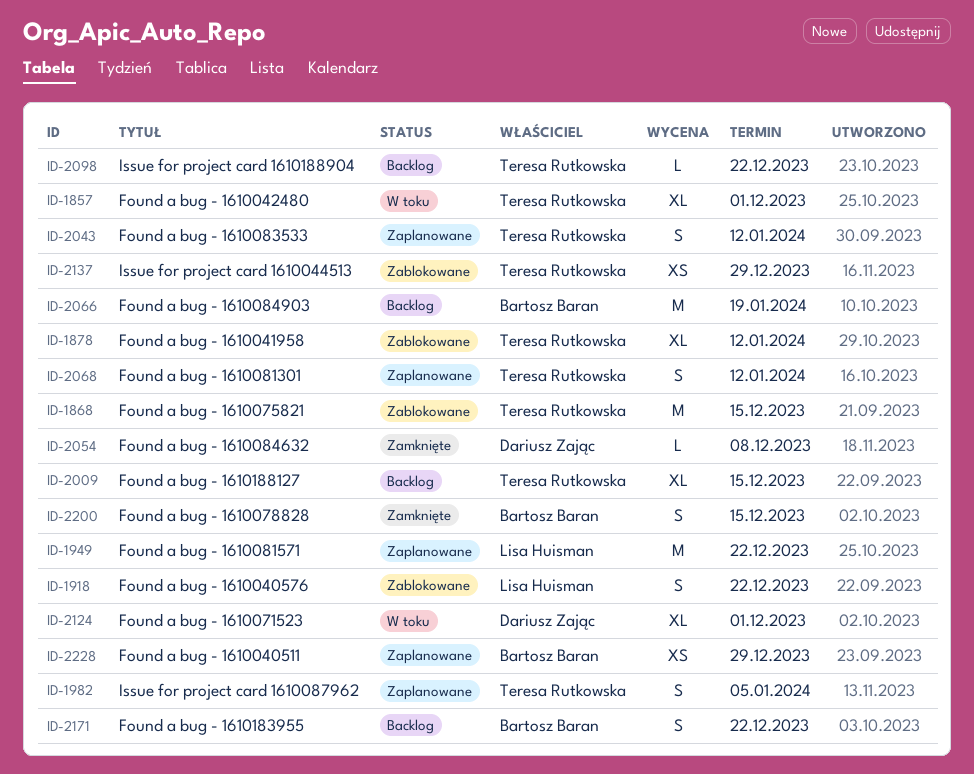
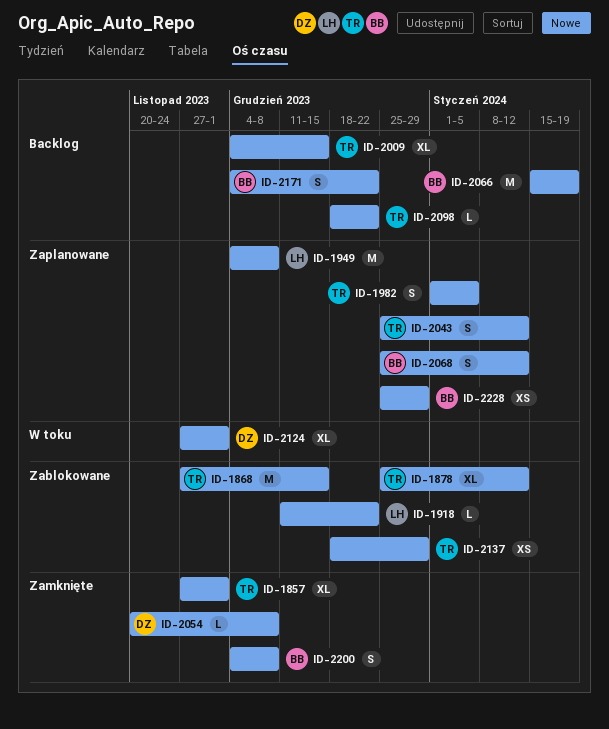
ID-1857, status: W toku -> Zamknięte
ID-1918, estimate: S -> L
ID-1949, due: Dec 22 -> Dec 8
ID-2068, owner: Teresa Rutkowska -> Bartosz Baran
ID-2200, due: Dec 15 -> Dec 8

